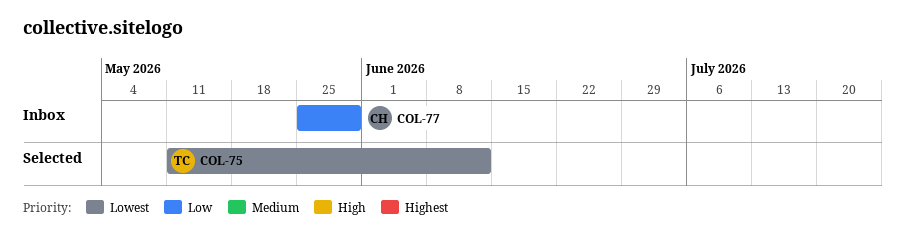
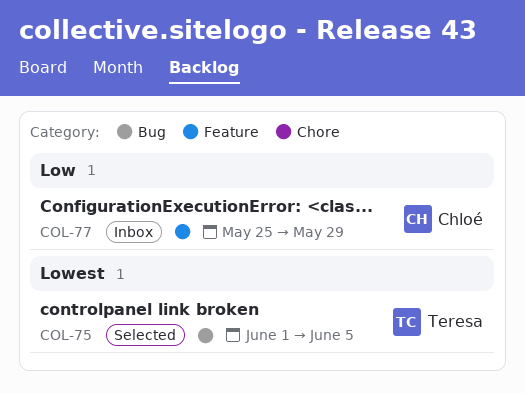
COL-75, start: May 11 -> Jun 1
COL-75, due: Jun 12 -> Jun 5

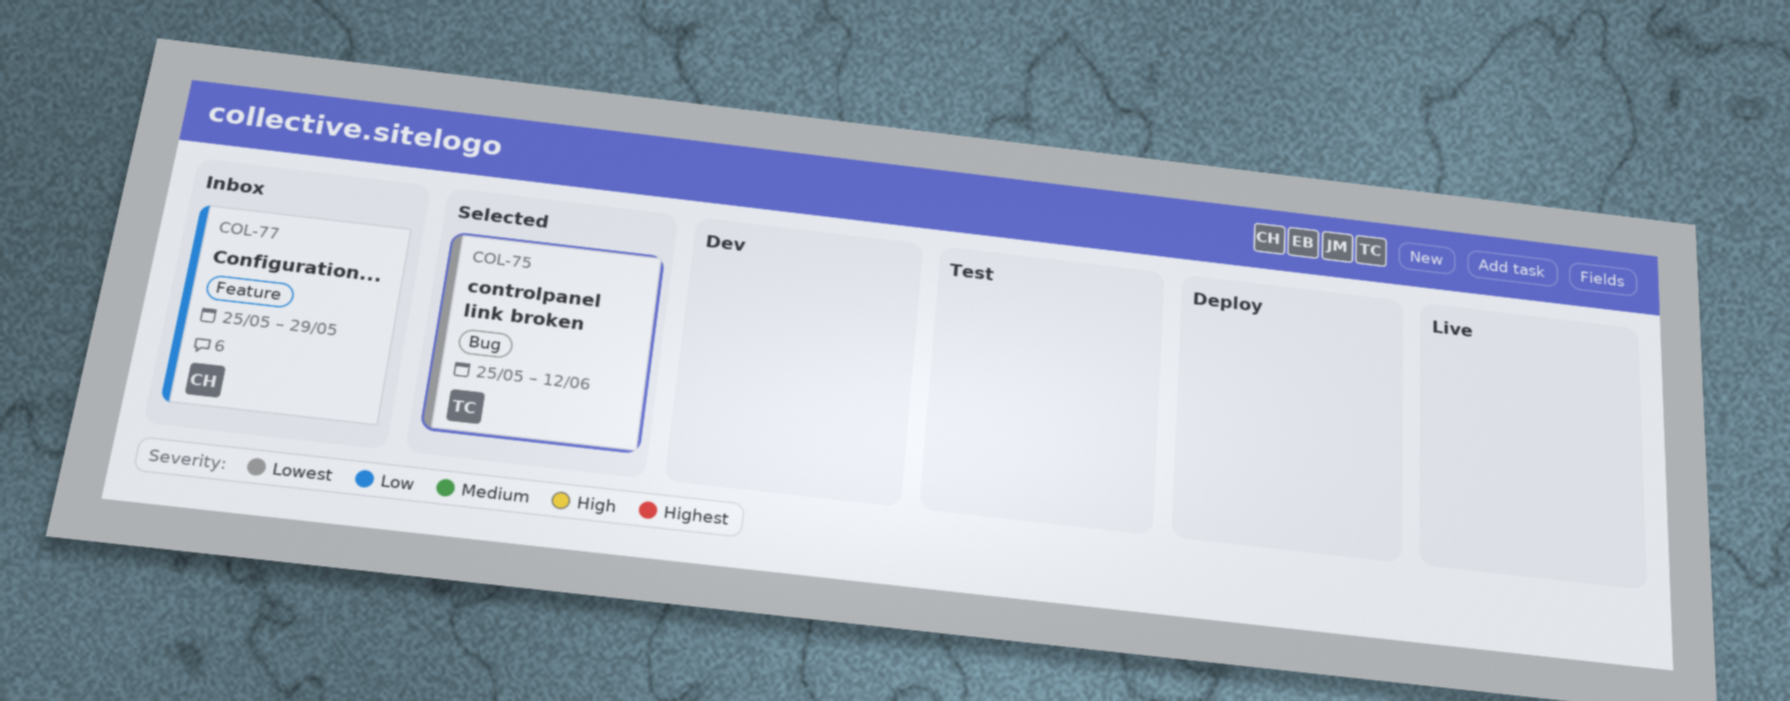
COL-75, start: Jun 1 -> May 25
COL-75, due: Jun 5 -> Jun 12

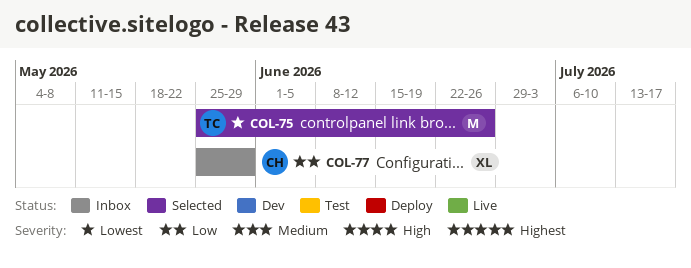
COL-75, due: Jun 12 -> Jun 26

